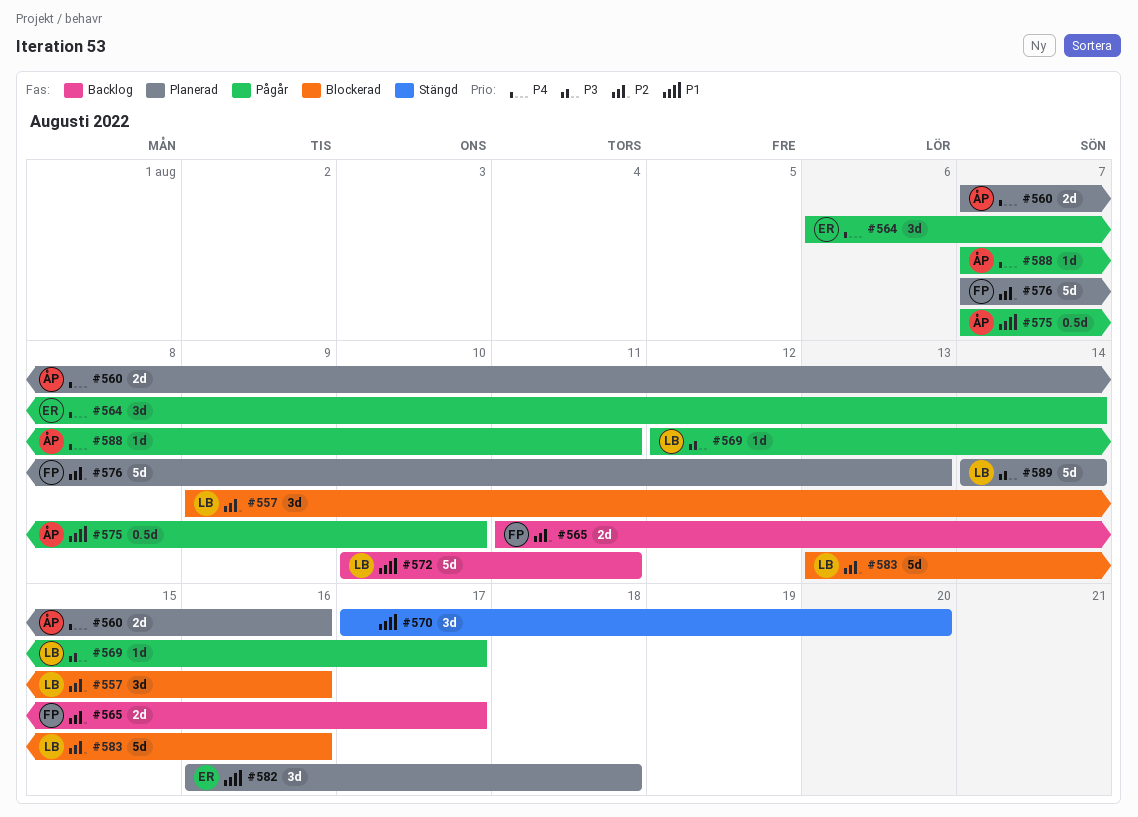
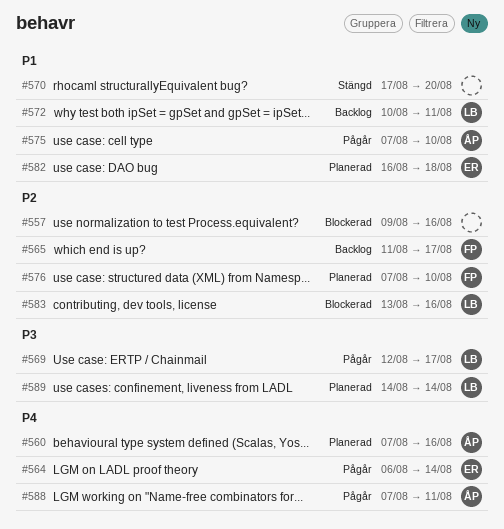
#557, owner: LB -> none
#576, due: Aug 13 -> Aug 10

